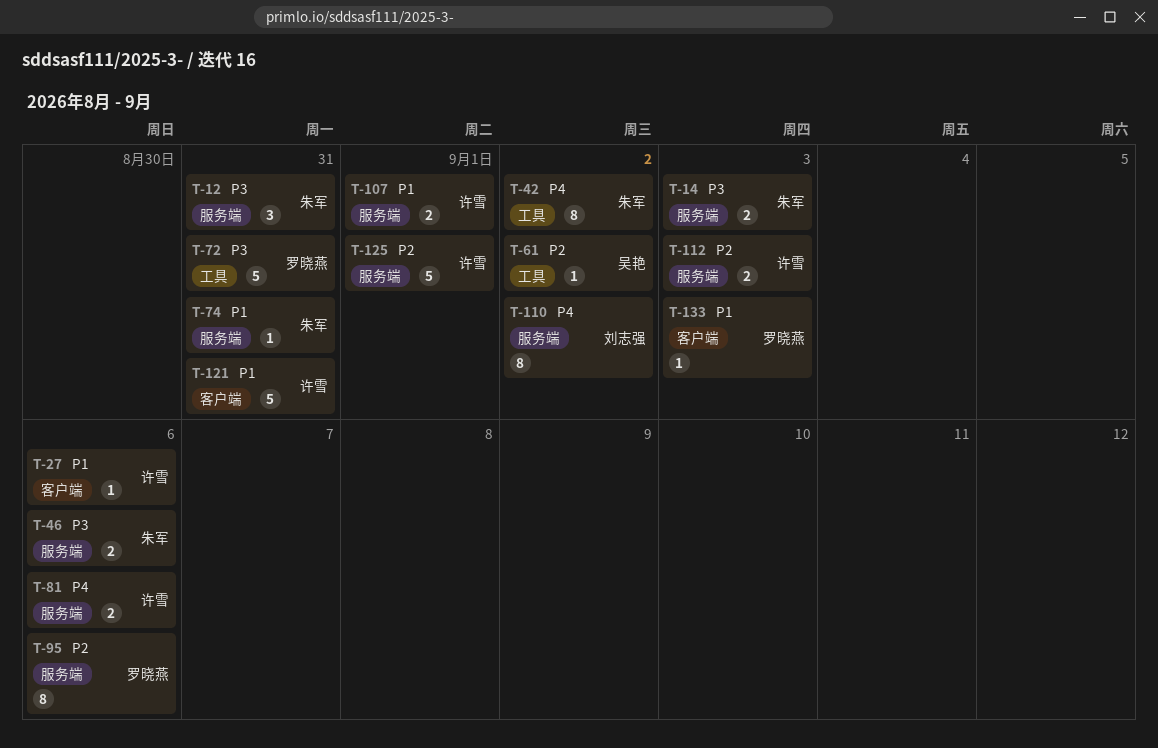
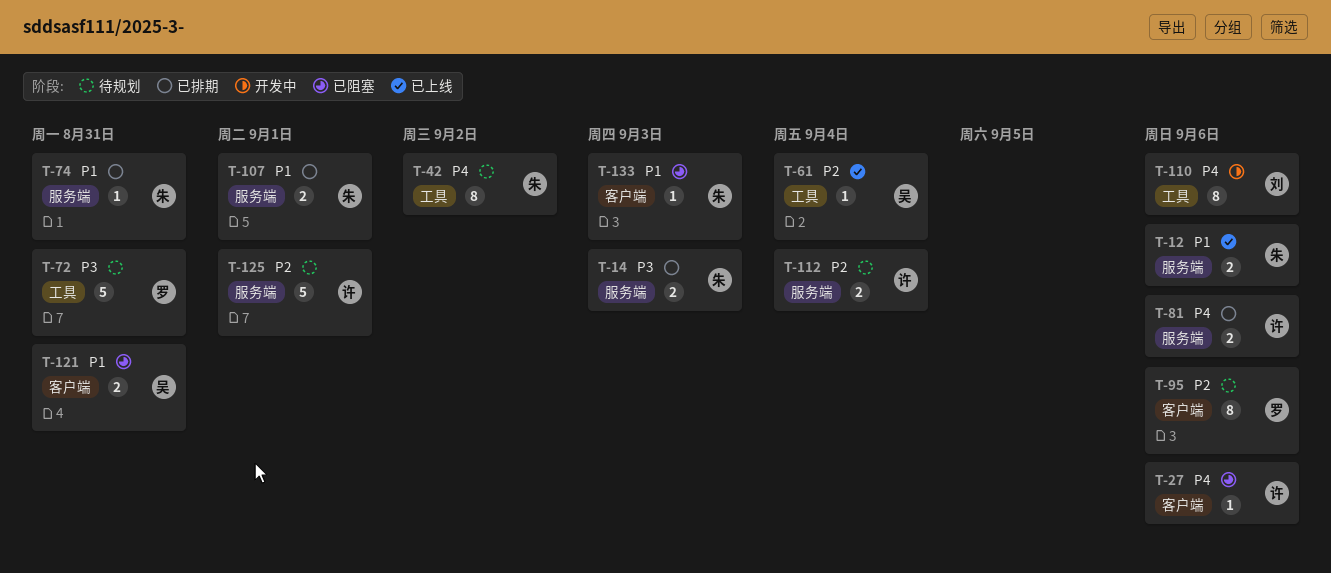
T-12, priority: P3 -> P1
T-12, estimate: 3 -> 2
T-12, due: Aug 31 -> Sep 6
T-27, priority: P1 -> P4
T-46: present -> none
T-61, due: Sep 2 -> Sep 4
T-95, label: 服务端 -> 客户端
T-107, owner: 许雪 -> 朱军
T-110, label: 服务端 -> 工具
T-110, due: Sep 2 -> Sep 6
T-112, due: Sep 3 -> Sep 4
T-121, owner: 许雪 -> 吴艳
T-121, estimate: 5 -> 2
T-133, owner: 罗晓燕 -> 朱军

